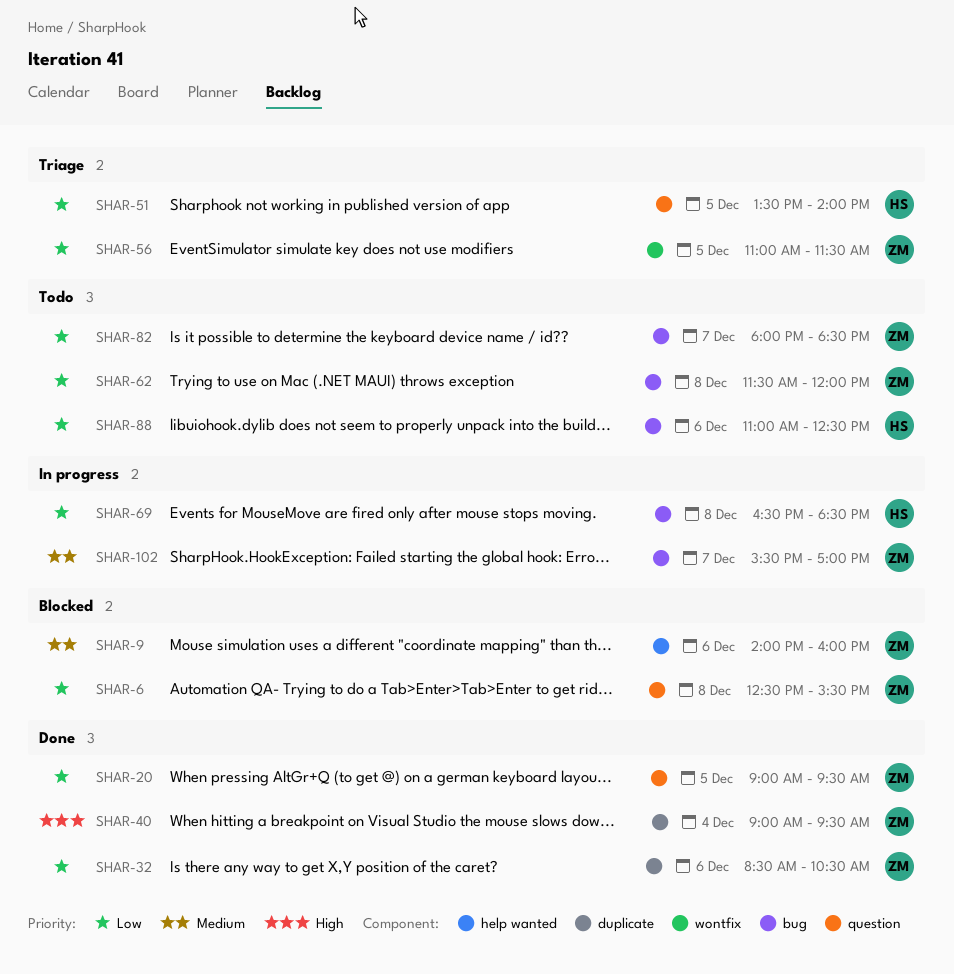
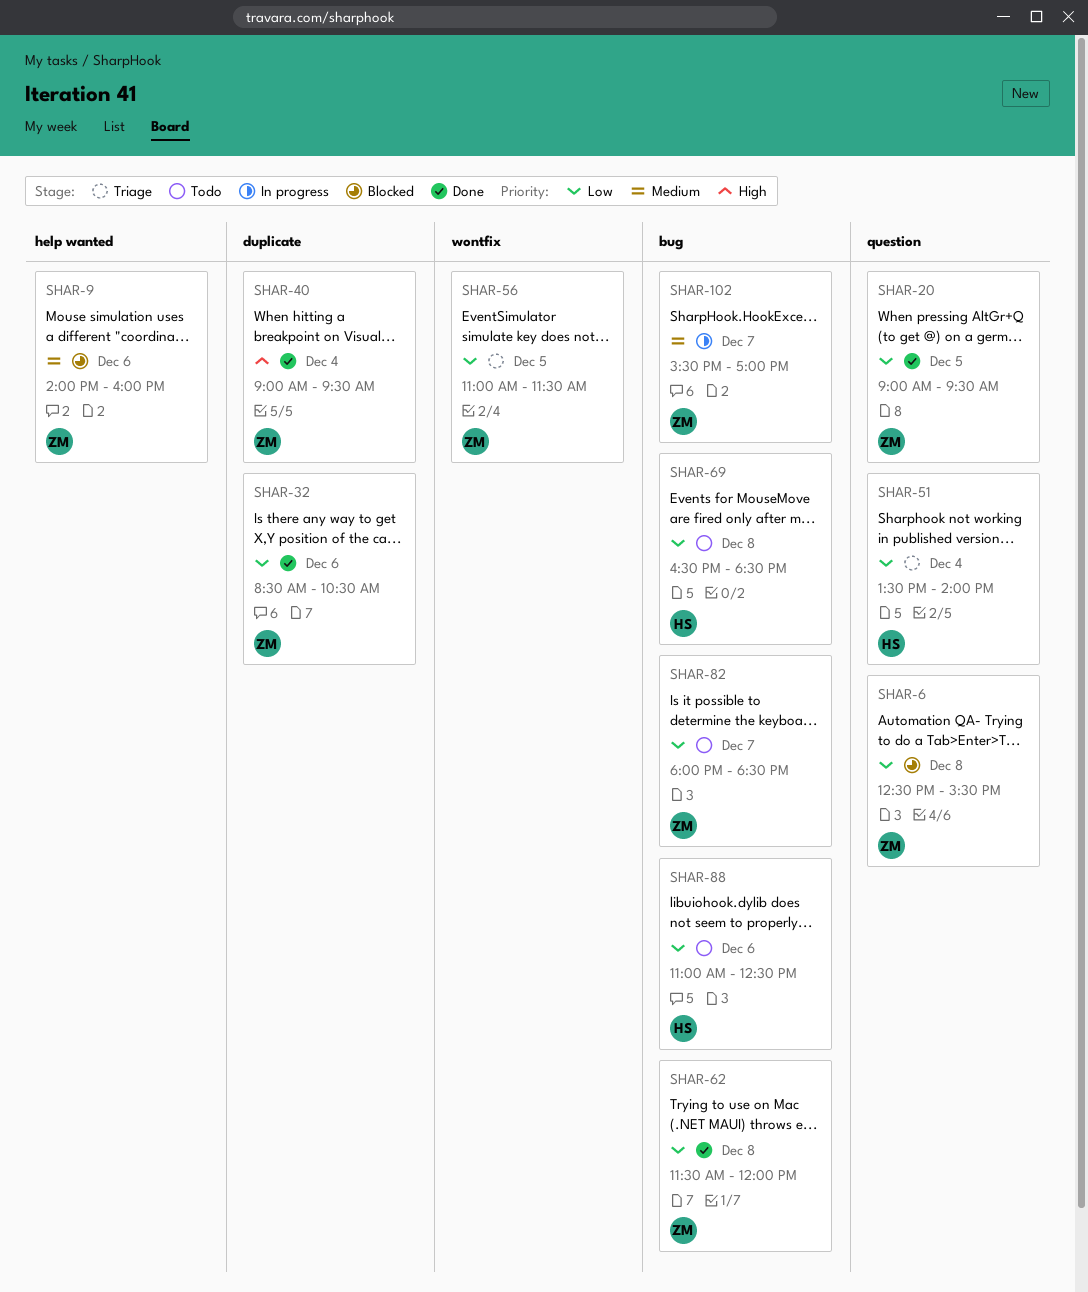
SHAR-51, day: Dec 5 -> Dec 4
SHAR-62, status: Todo -> Done
SHAR-69, status: In progress -> Todo

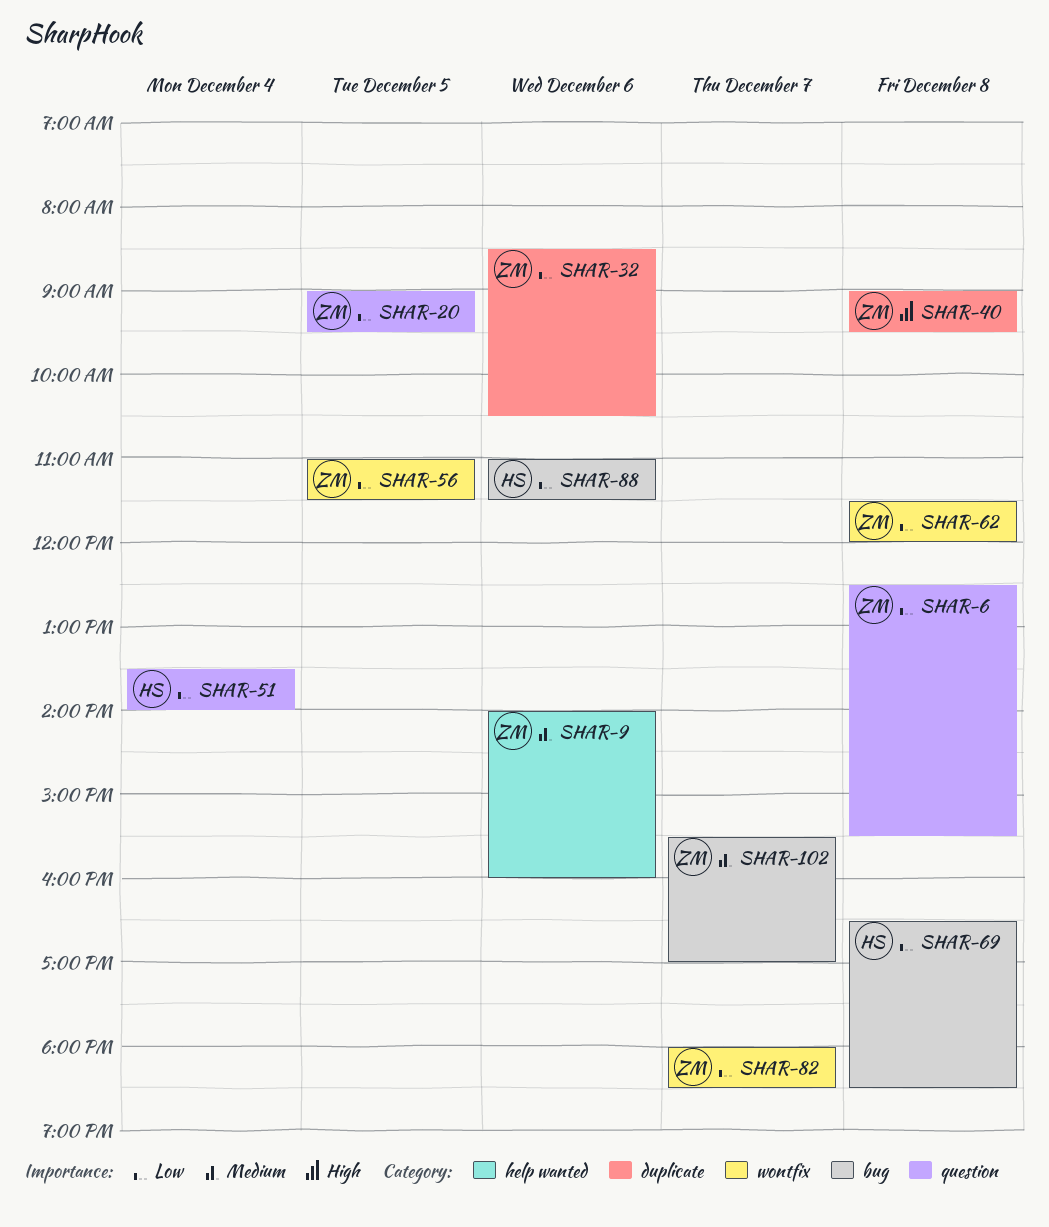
SHAR-40, day: Dec 4 -> Dec 8
SHAR-62, label: bug -> wontfix
SHAR-82, label: bug -> wontfix
SHAR-88, ends: 12:30 -> 11:30

